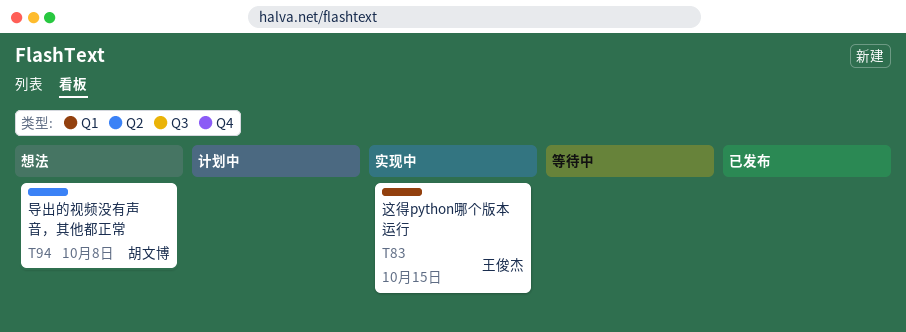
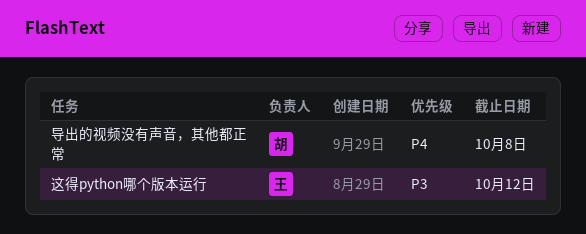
这得python哪个版本运行, due: Oct 15 -> Oct 12

